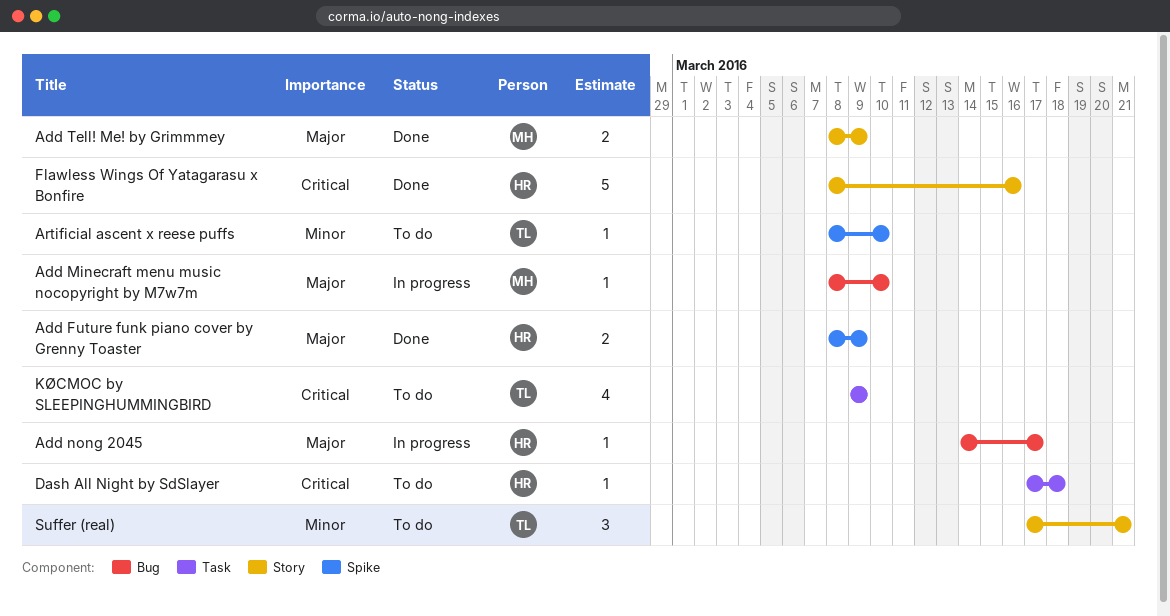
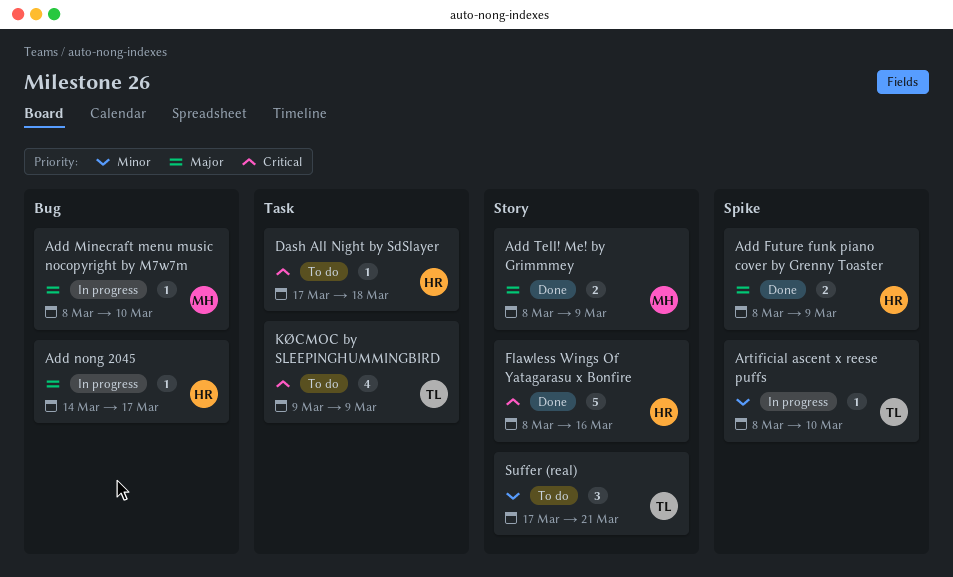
Artificial ascent x reese puffs, status: To do -> In progress

